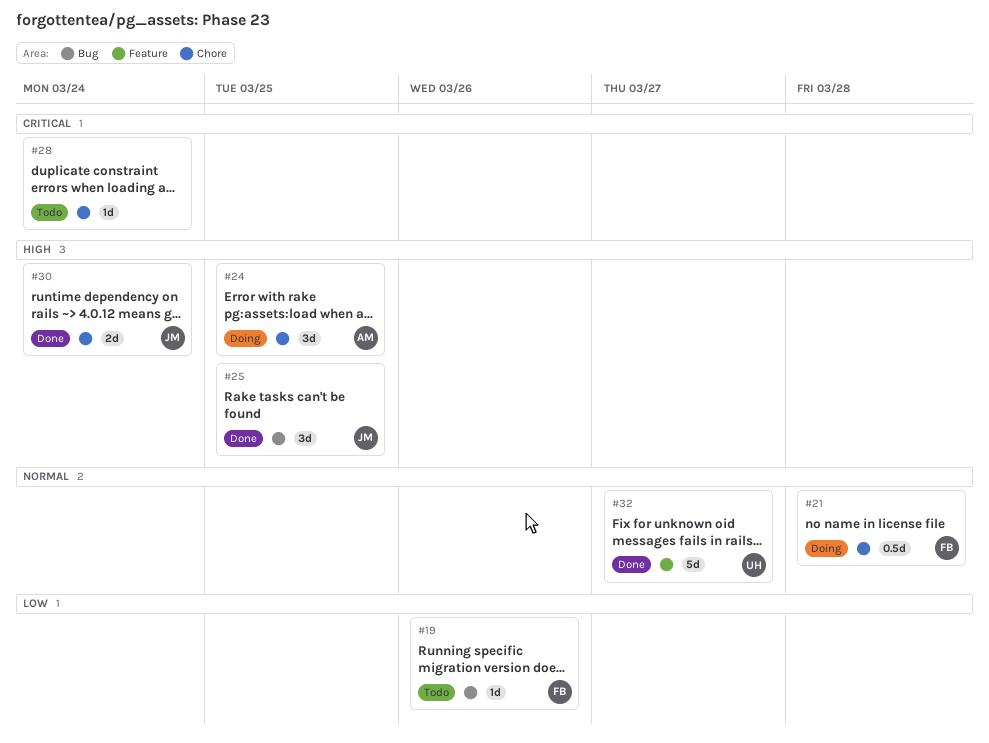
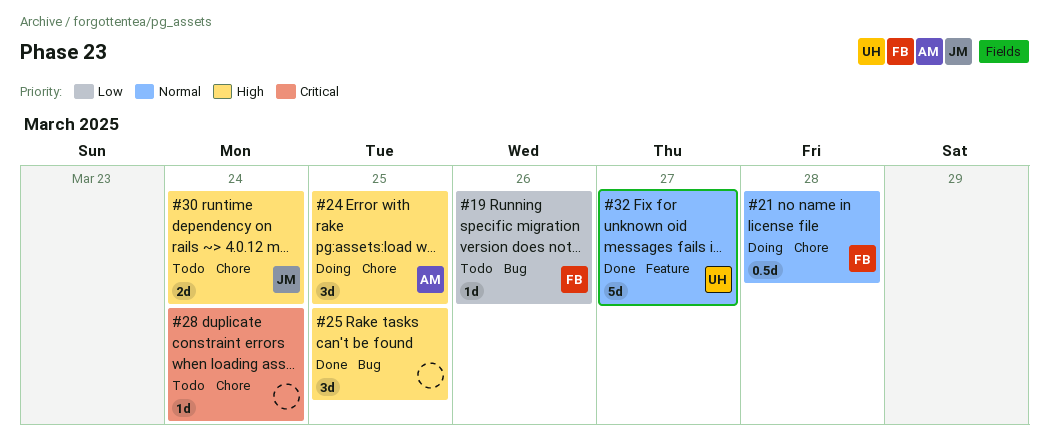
#25, owner: JM -> none
#30, status: Done -> Todo

